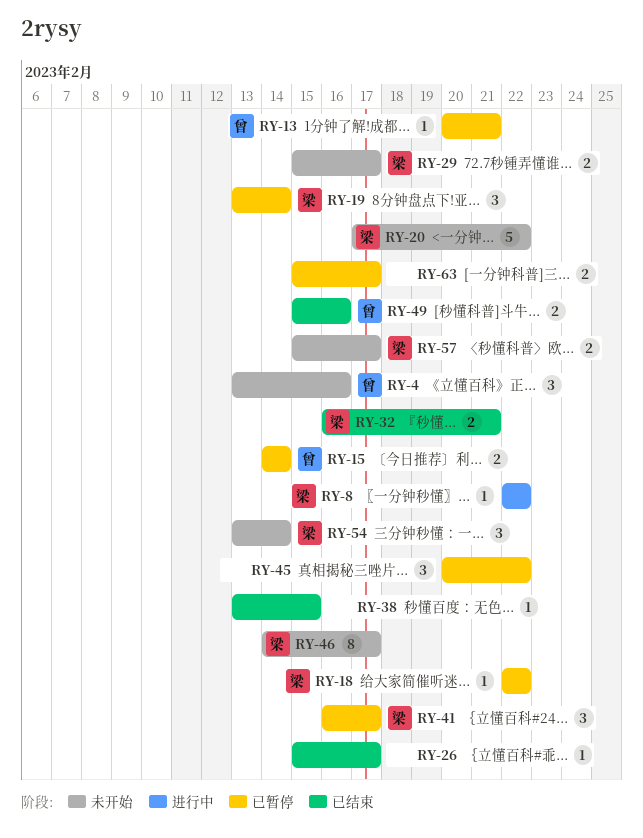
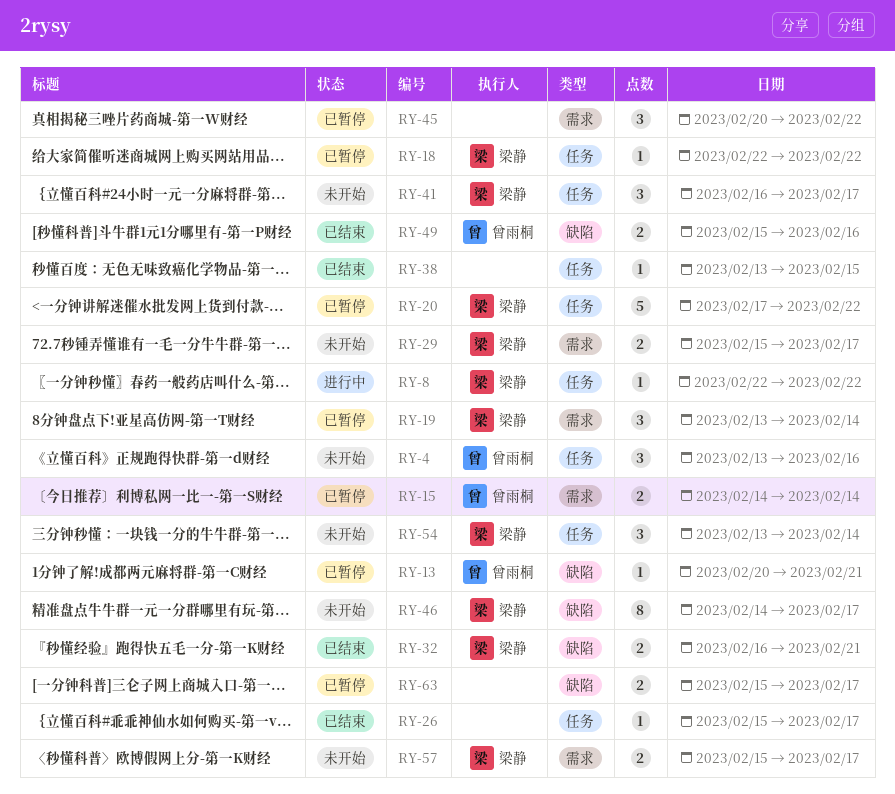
RY-20, status: 未开始 -> 已暂停
RY-41, status: 已暂停 -> 未开始

